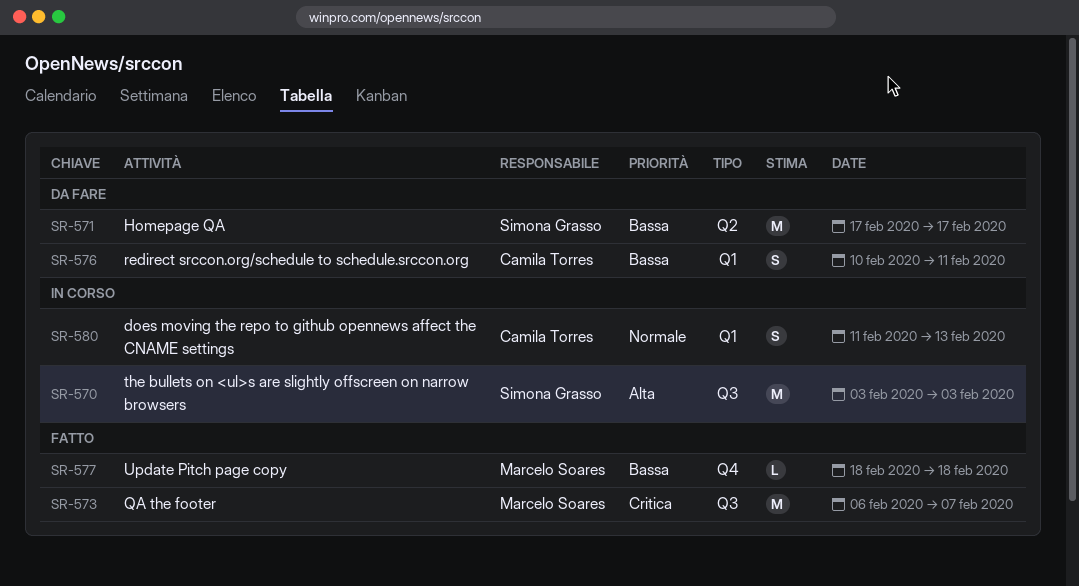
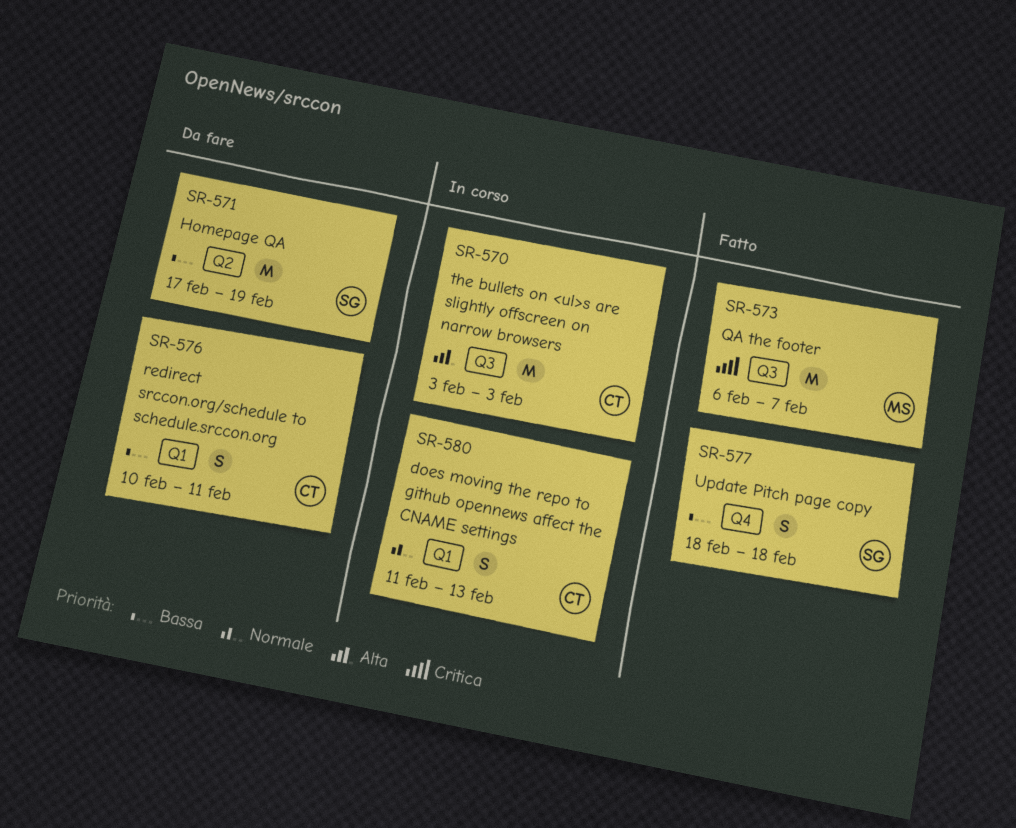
SR-570, owner: Simona Grasso -> Camila Torres
SR-571, due: Feb 17 -> Feb 19
SR-577, owner: Marcelo Soares -> Simona Grasso
SR-577, estimate: L -> S

